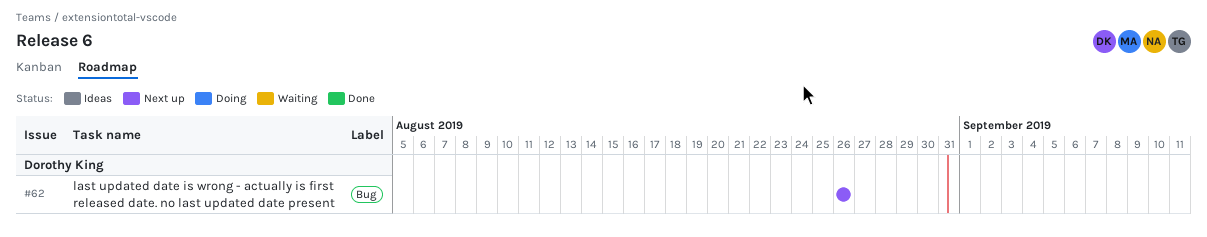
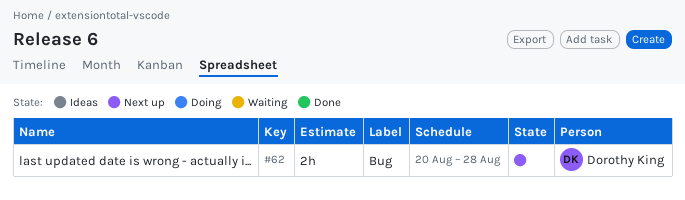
#62, start: Aug 26 -> Aug 20
#62, due: Aug 26 -> Aug 28

